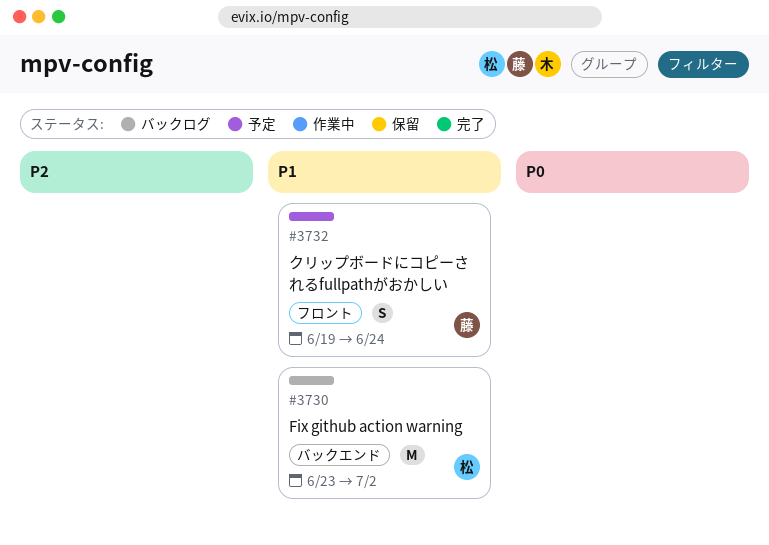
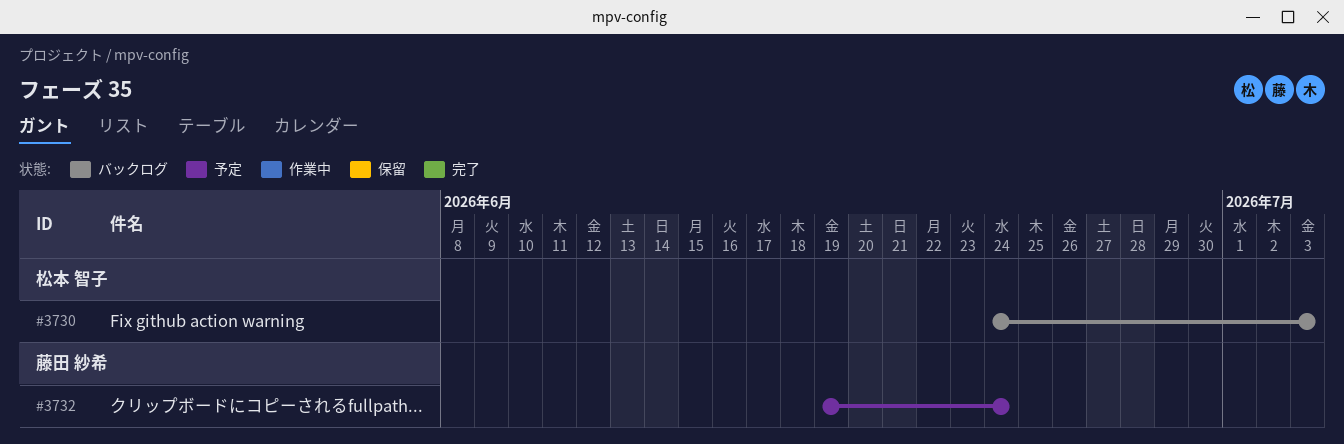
#3730, start: Jun 23 -> Jun 24
#3730, due: Jul 2 -> Jul 3

